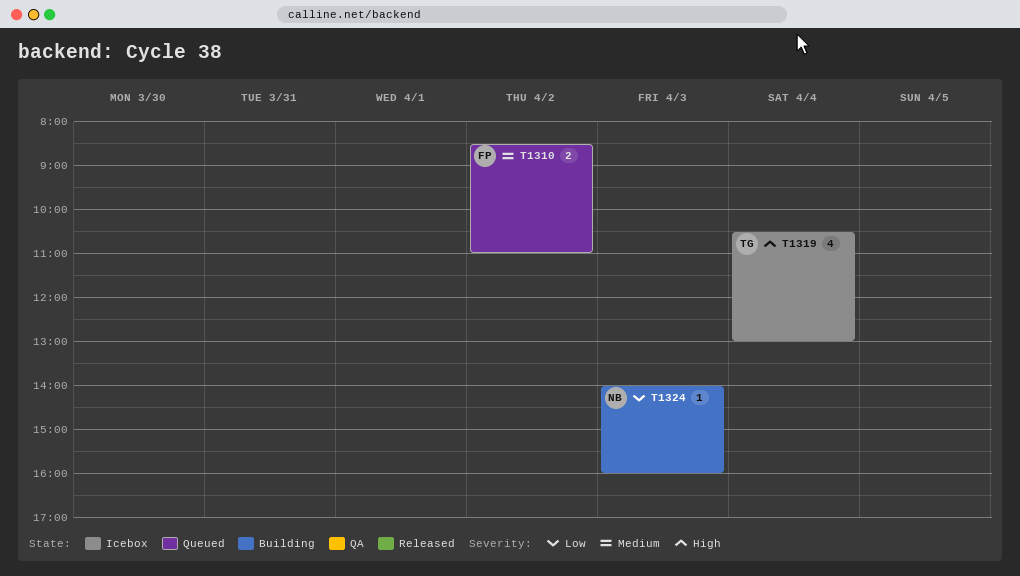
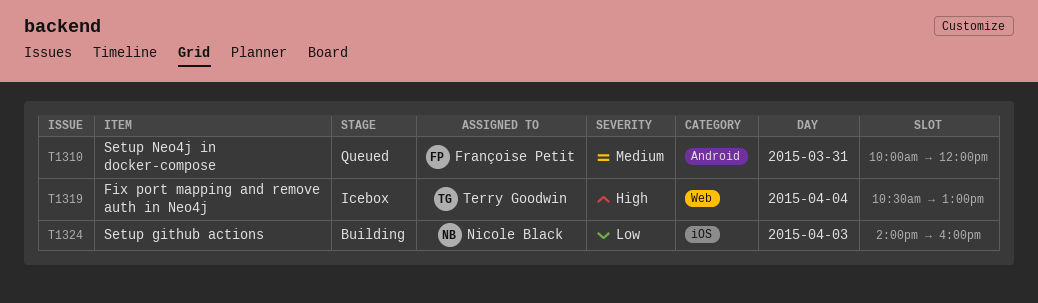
T1310, day: Apr 2 -> Mar 31
T1310, begins: 08:30 -> 10:00
T1310, ends: 11:00 -> 12:00

